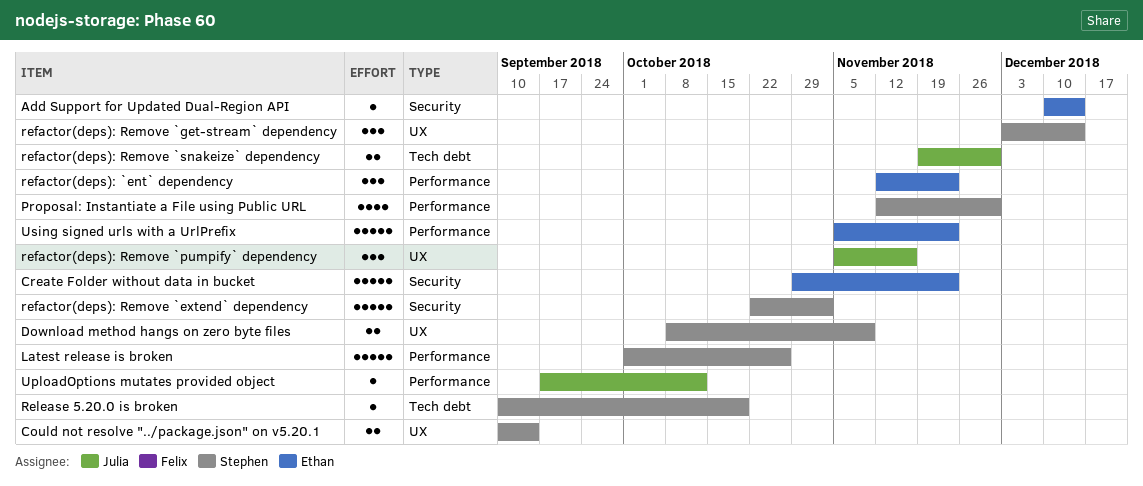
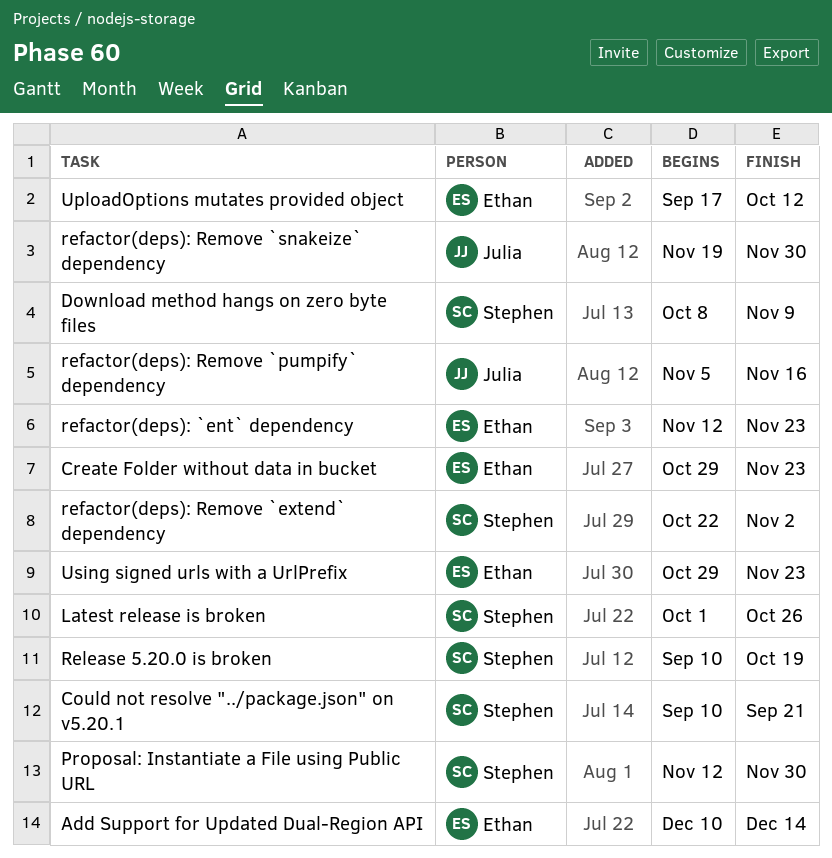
Could not resolve "../package.json" on v5.20.1, due: Sep 14 -> Sep 21
refactor(deps): Remove `get-stream` dependency: present -> none
UploadOptions mutates provided object, owner: Julia -> Ethan
Using signed urls with a UrlPrefix, start: Nov 5 -> Oct 29

